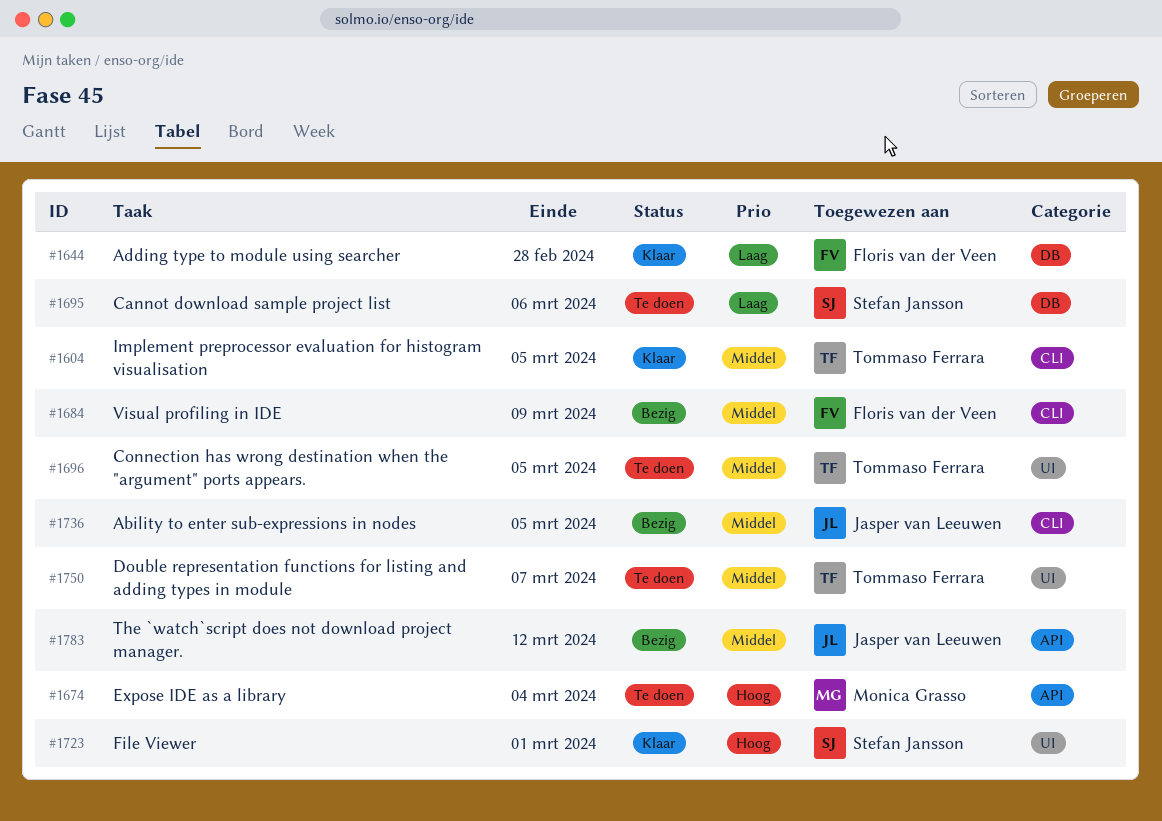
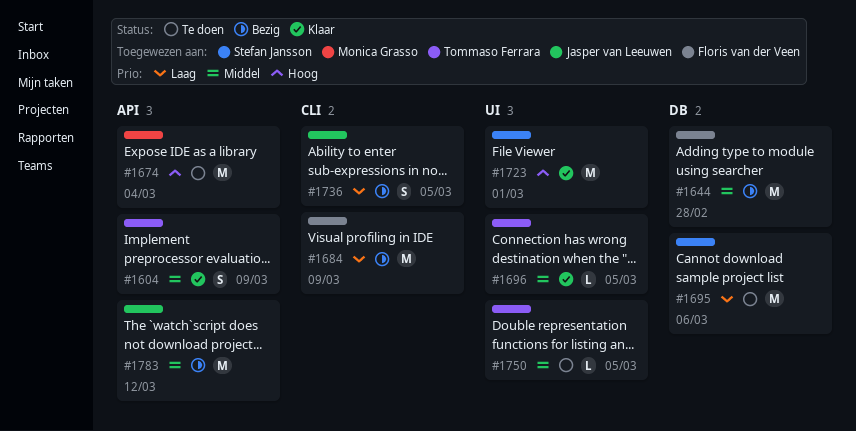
#1604, label: CLI -> API
#1604, due: Mar 5 -> Mar 9
#1644, status: Klaar -> Bezig
#1644, priority: Laag -> Middel
#1684, priority: Middel -> Laag
#1696, status: Te doen -> Klaar
#1736, priority: Middel -> Laag
#1750, due: Mar 7 -> Mar 5

